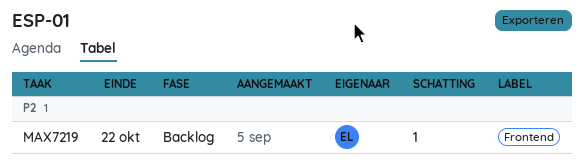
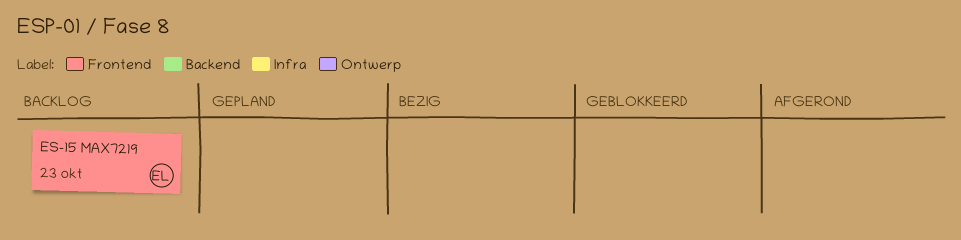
MAX7219, due: Oct 22 -> Oct 23

